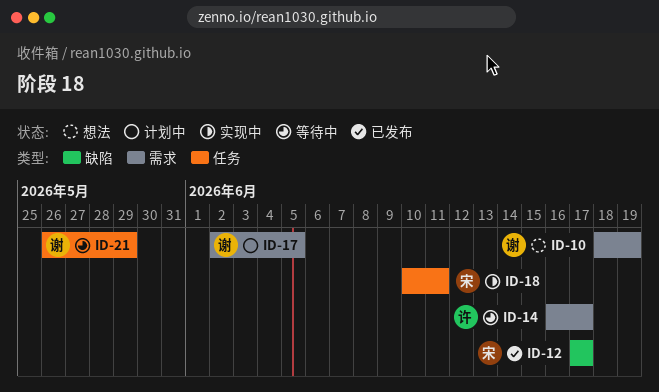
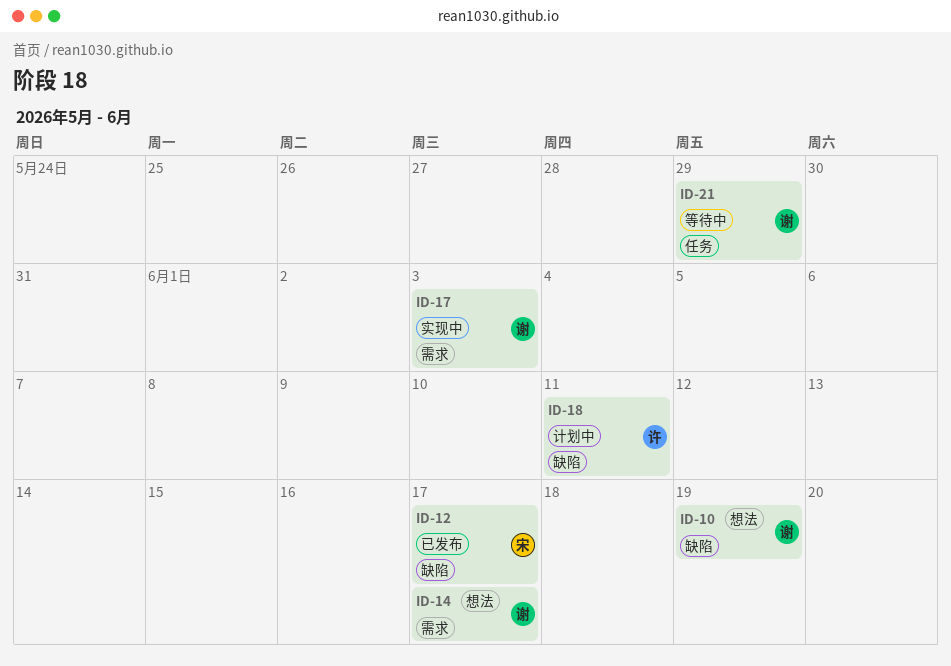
ID-10, label: 需求 -> 缺陷
ID-14, status: 等待中 -> 想法
ID-14, owner: 许 -> 谢
ID-17, status: 计划中 -> 实现中
ID-17, due: Jun 5 -> Jun 3
ID-18, status: 实现中 -> 计划中
ID-18, owner: 宋 -> 许
ID-18, label: 任务 -> 缺陷

